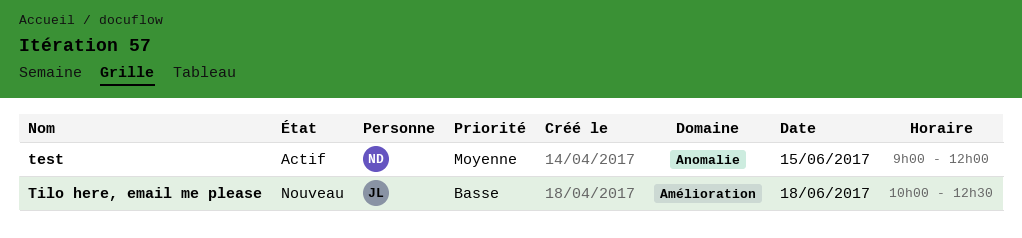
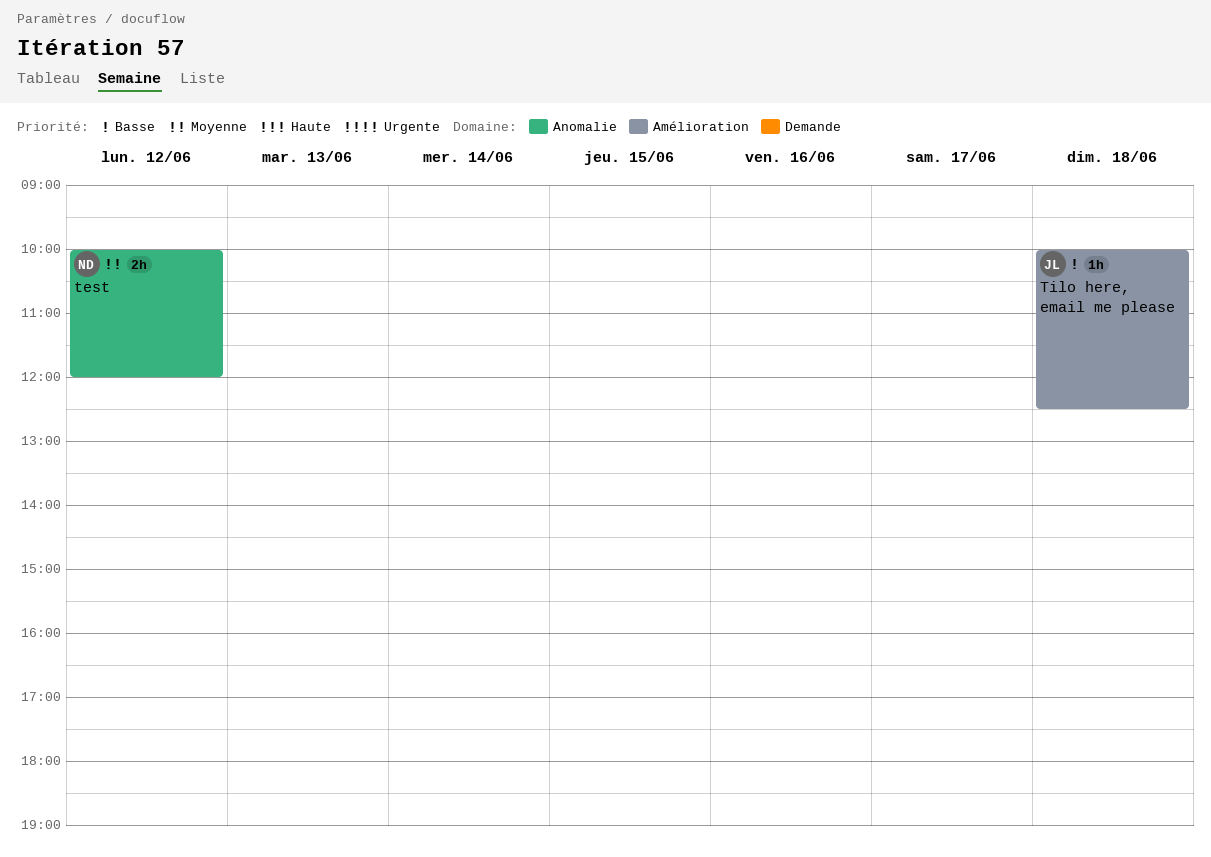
test, day: Jun 15 -> Jun 12
test, begins: 09:00 -> 10:00

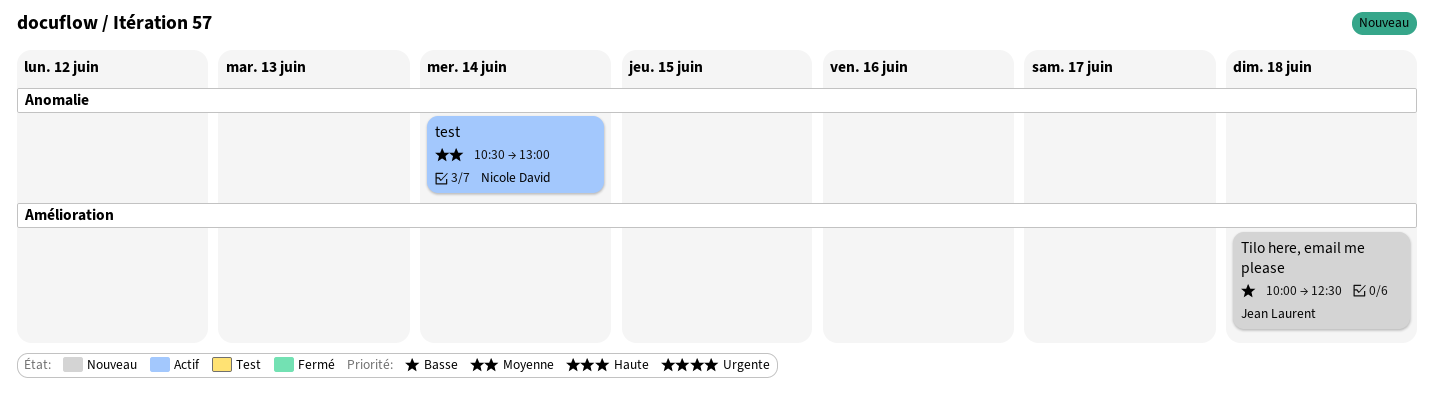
test, day: Jun 12 -> Jun 14
test, begins: 10:00 -> 10:30
test, ends: 12:00 -> 13:00

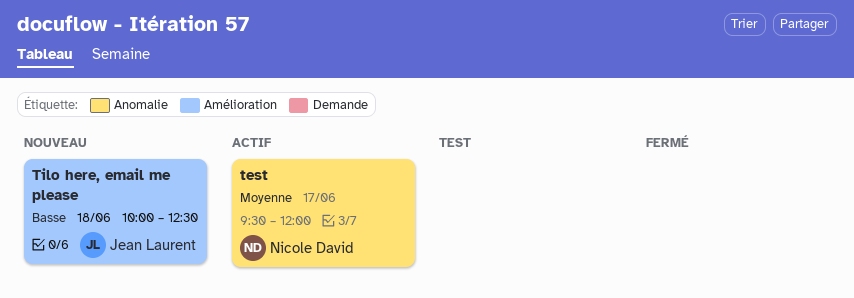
test, day: Jun 14 -> Jun 17
test, begins: 10:30 -> 09:30
test, ends: 13:00 -> 12:00

